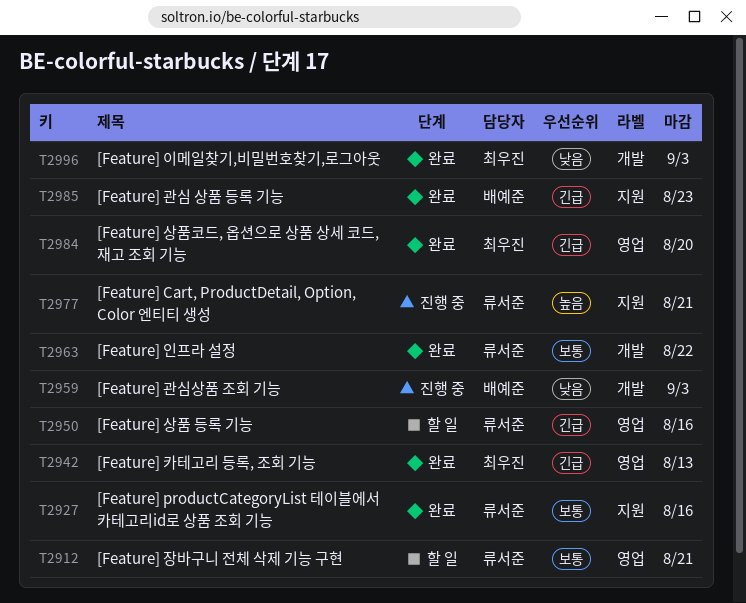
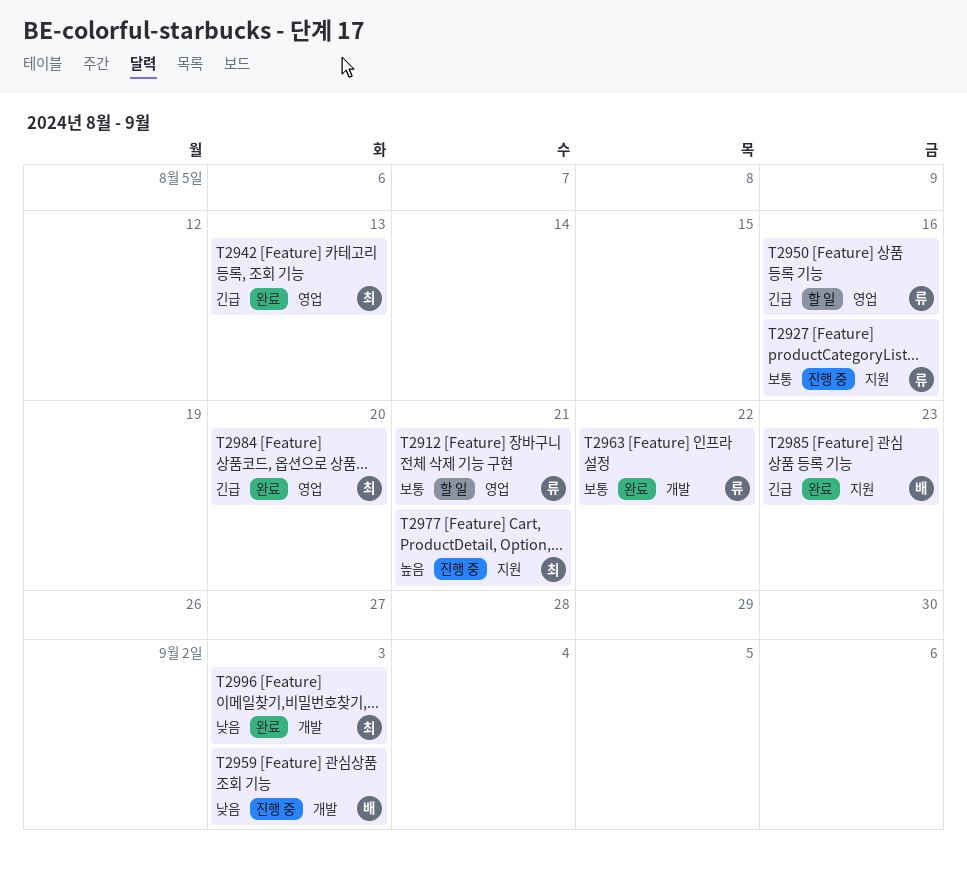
T2927, status: 완료 -> 진행 중
T2977, owner: 류서준 -> 최우진

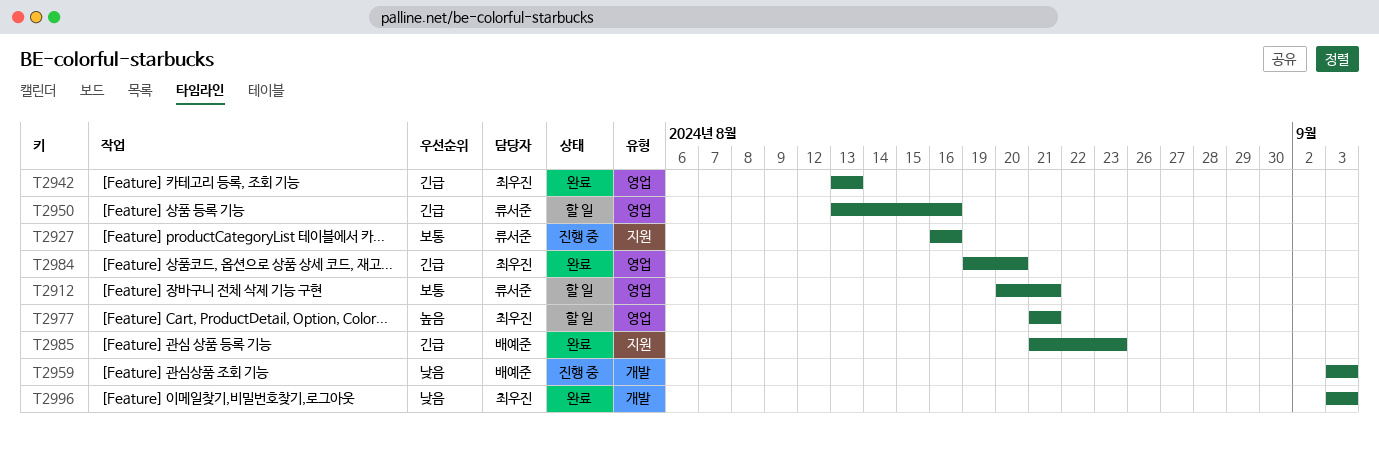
T2963: present -> none
T2977, status: 진행 중 -> 할 일
T2977, label: 지원 -> 영업

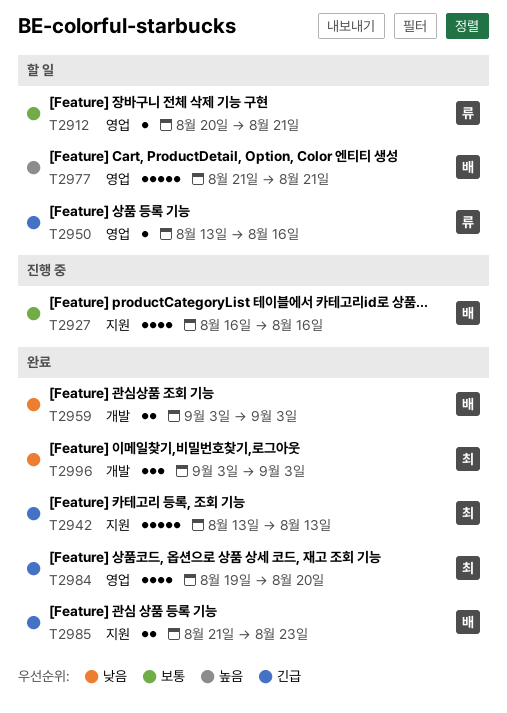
T2927, owner: 류서준 -> 배예준
T2942, label: 영업 -> 지원
T2959, status: 진행 중 -> 완료
T2977, owner: 최우진 -> 배예준

